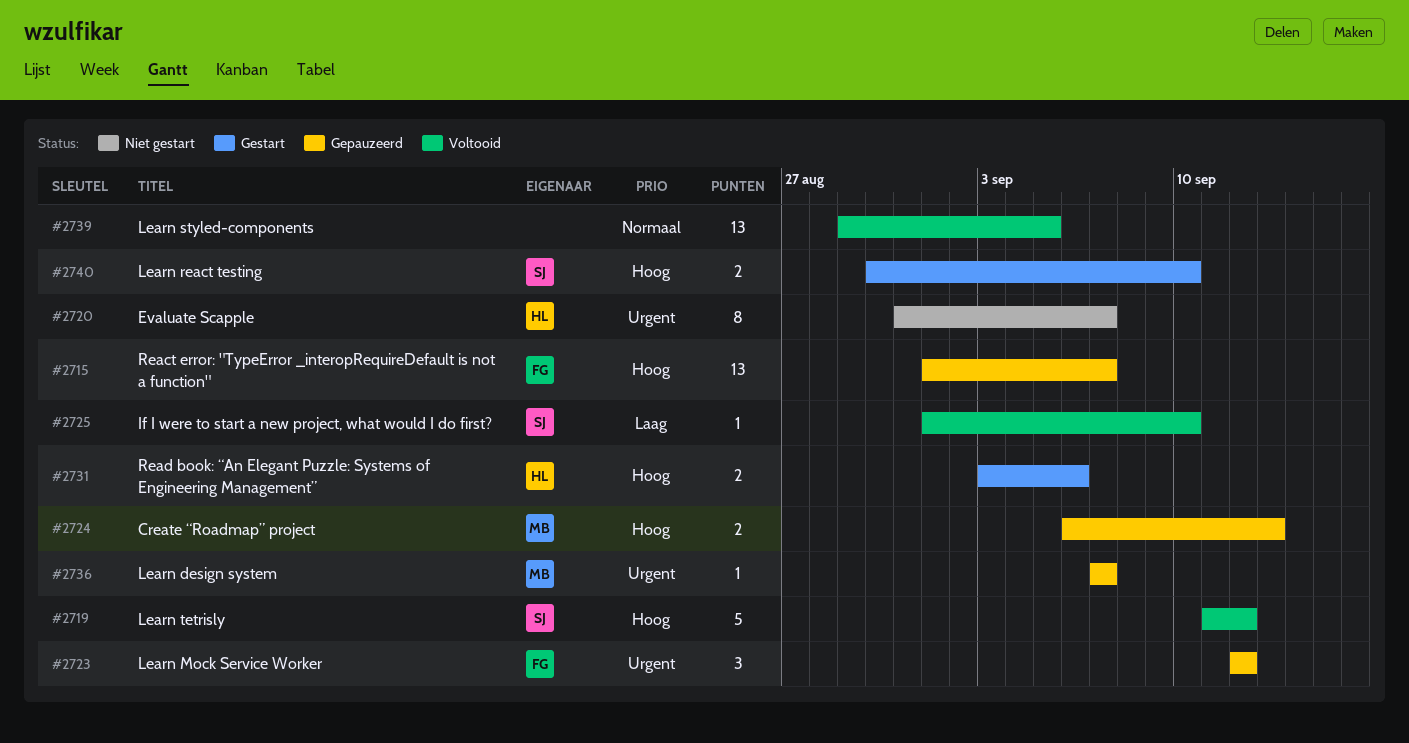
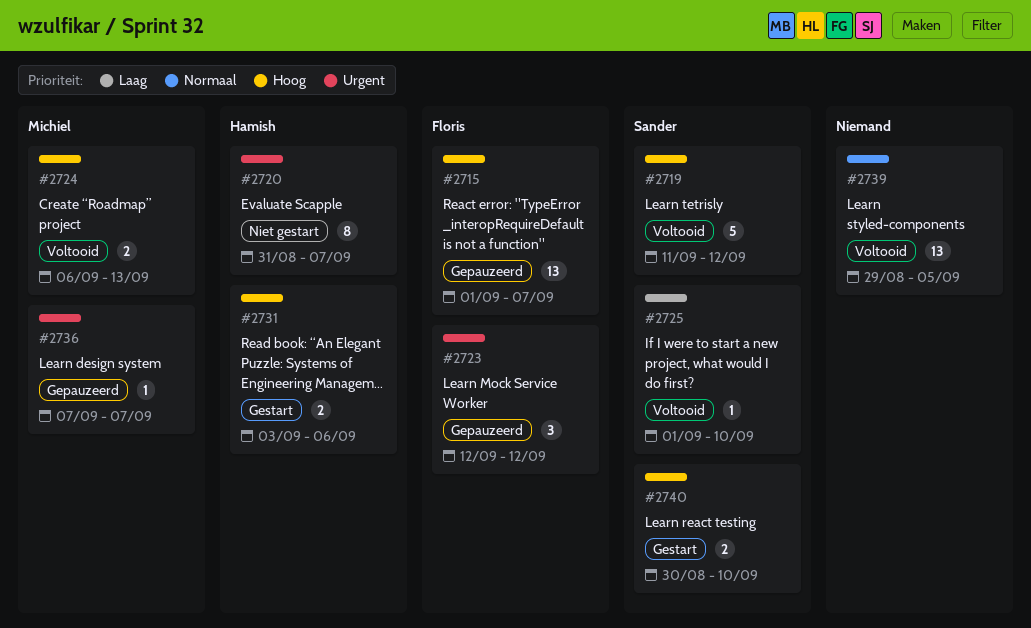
#2724, status: Gepauzeerd -> Voltooid

